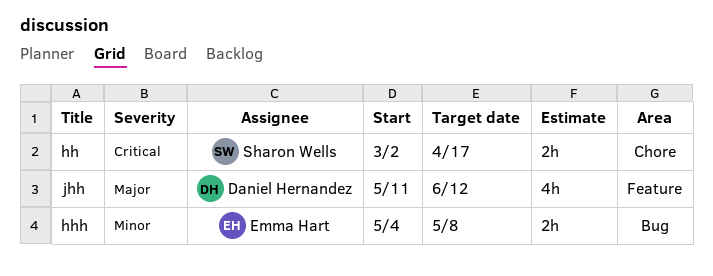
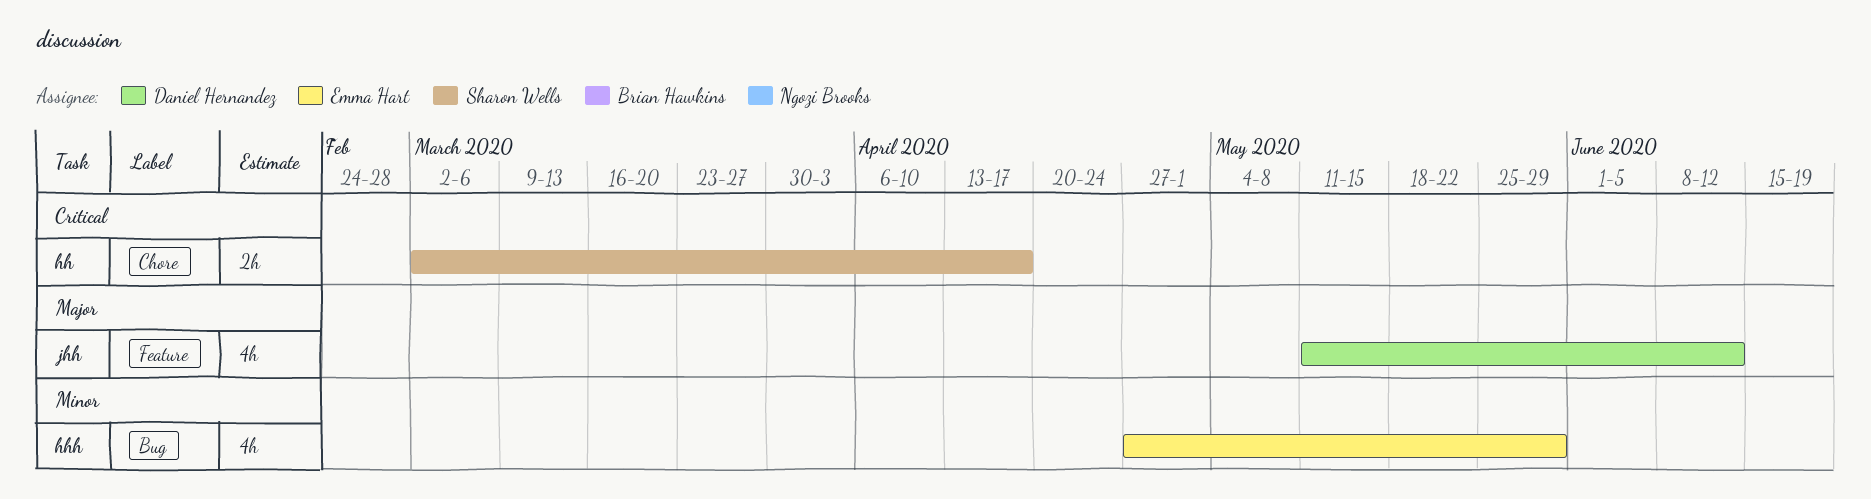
hhh, estimate: 2h -> 4h
hhh, start: May 4 -> Apr 27
hhh, due: May 8 -> May 29

